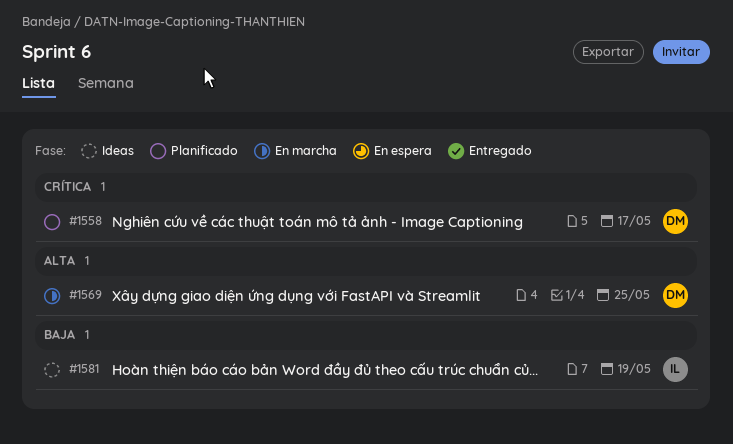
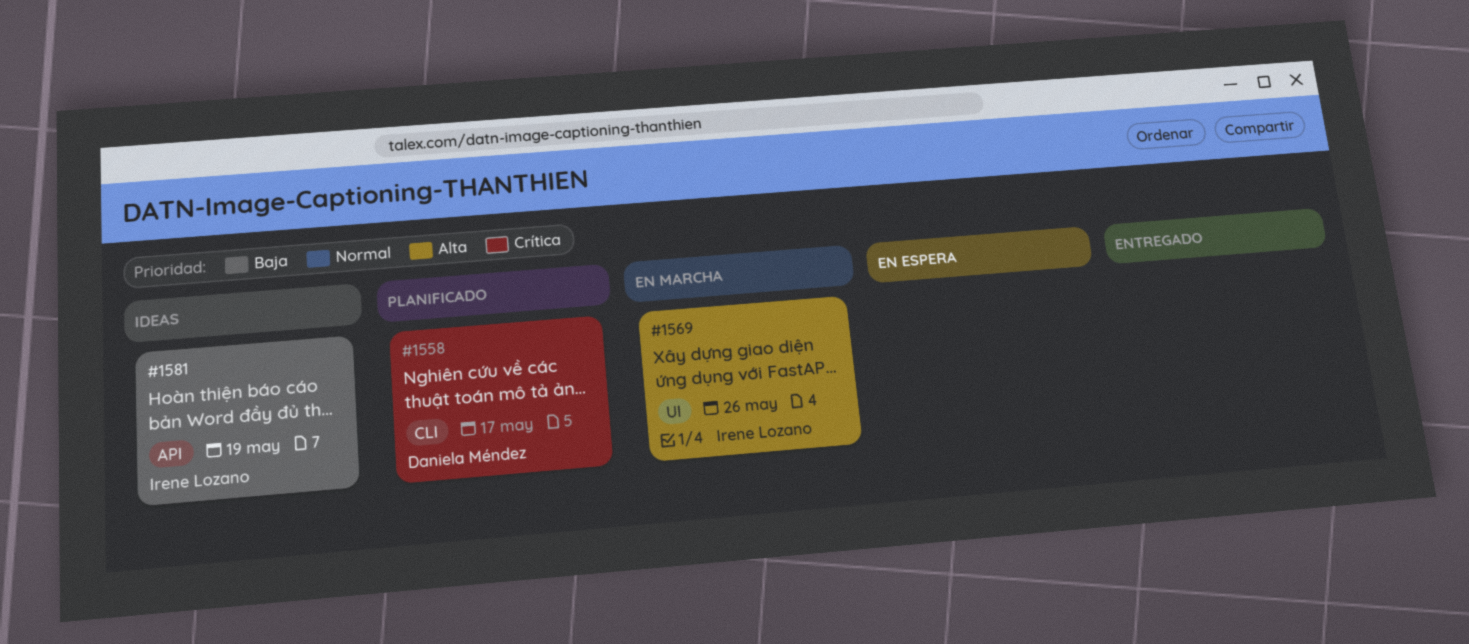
#1569, owner: Daniela Méndez -> Irene Lozano
#1569, due: May 25 -> May 26

